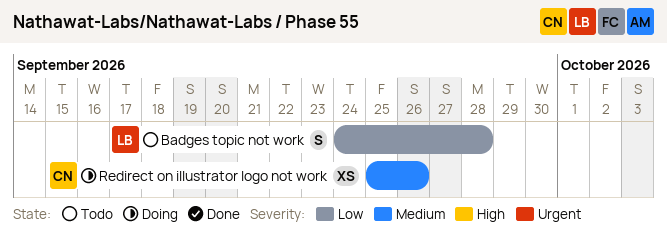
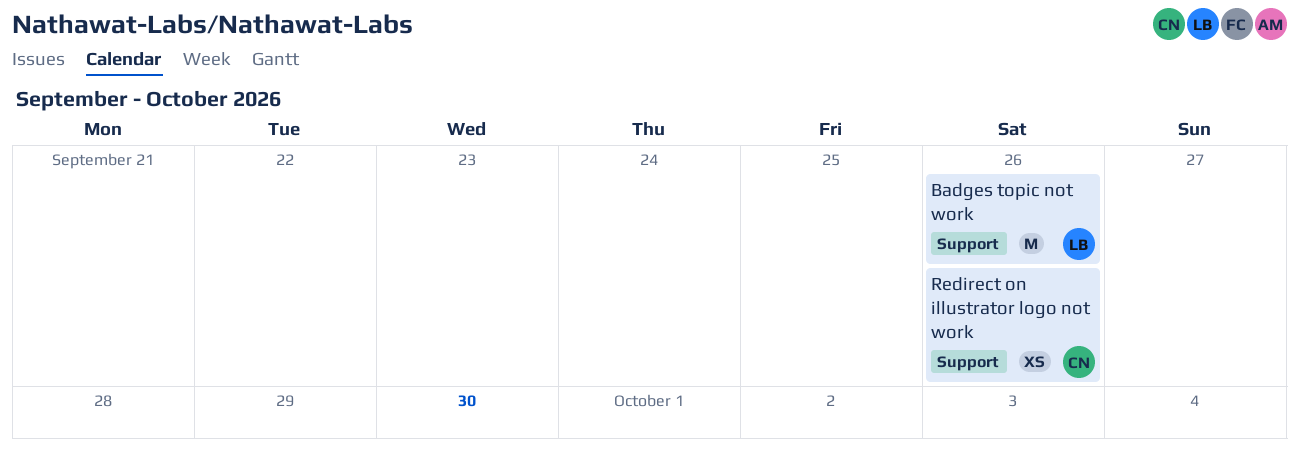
Badges topic not work, estimate: S -> M
Badges topic not work, due: Sep 28 -> Sep 26

